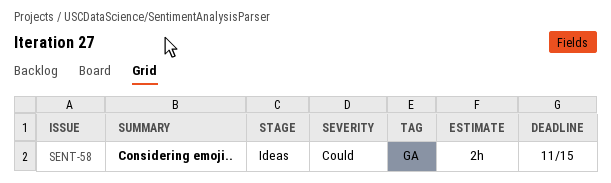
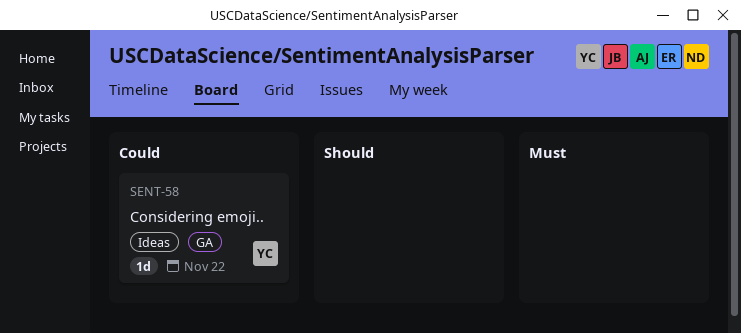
SENT-58, estimate: 2h -> 1d
SENT-58, due: Nov 15 -> Nov 22

